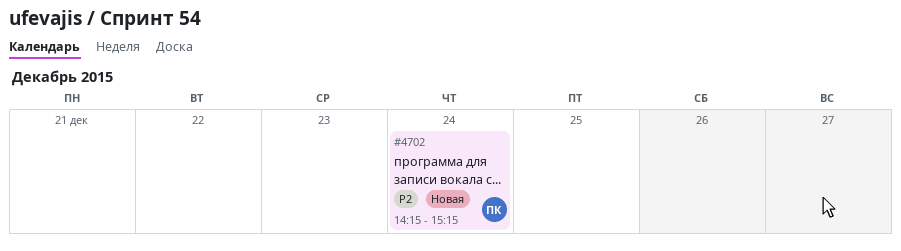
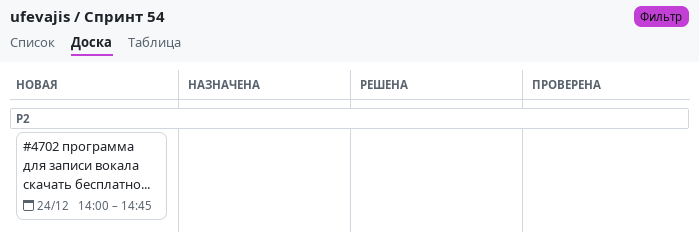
#4702, begins: 14:15 -> 14:00
#4702, ends: 15:15 -> 14:45

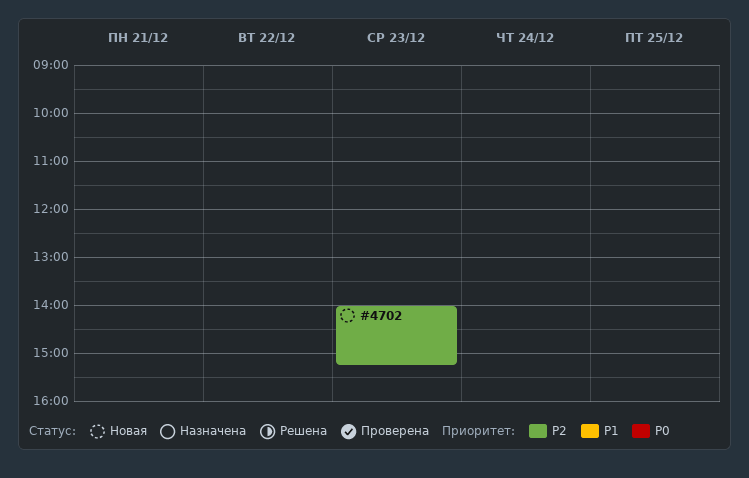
#4702, day: Dec 24 -> Dec 23
#4702, ends: 14:45 -> 15:15

